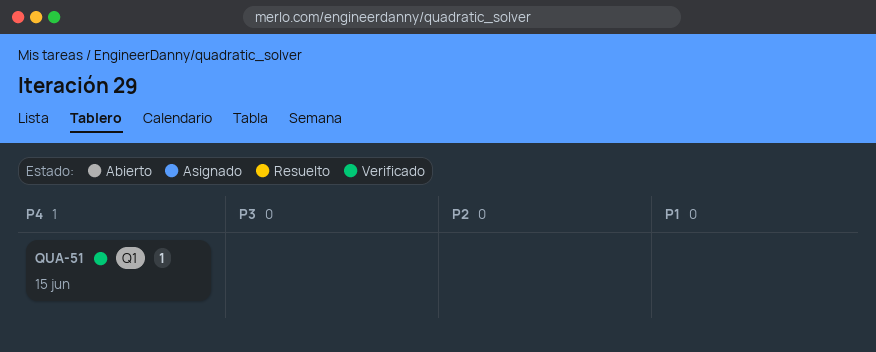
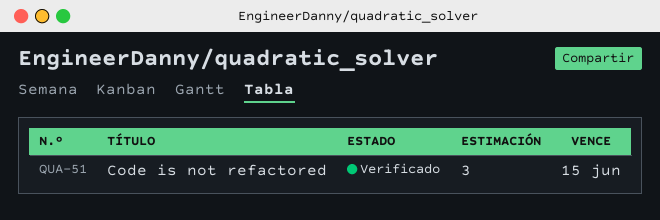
QUA-51, estimate: 1 -> 3

